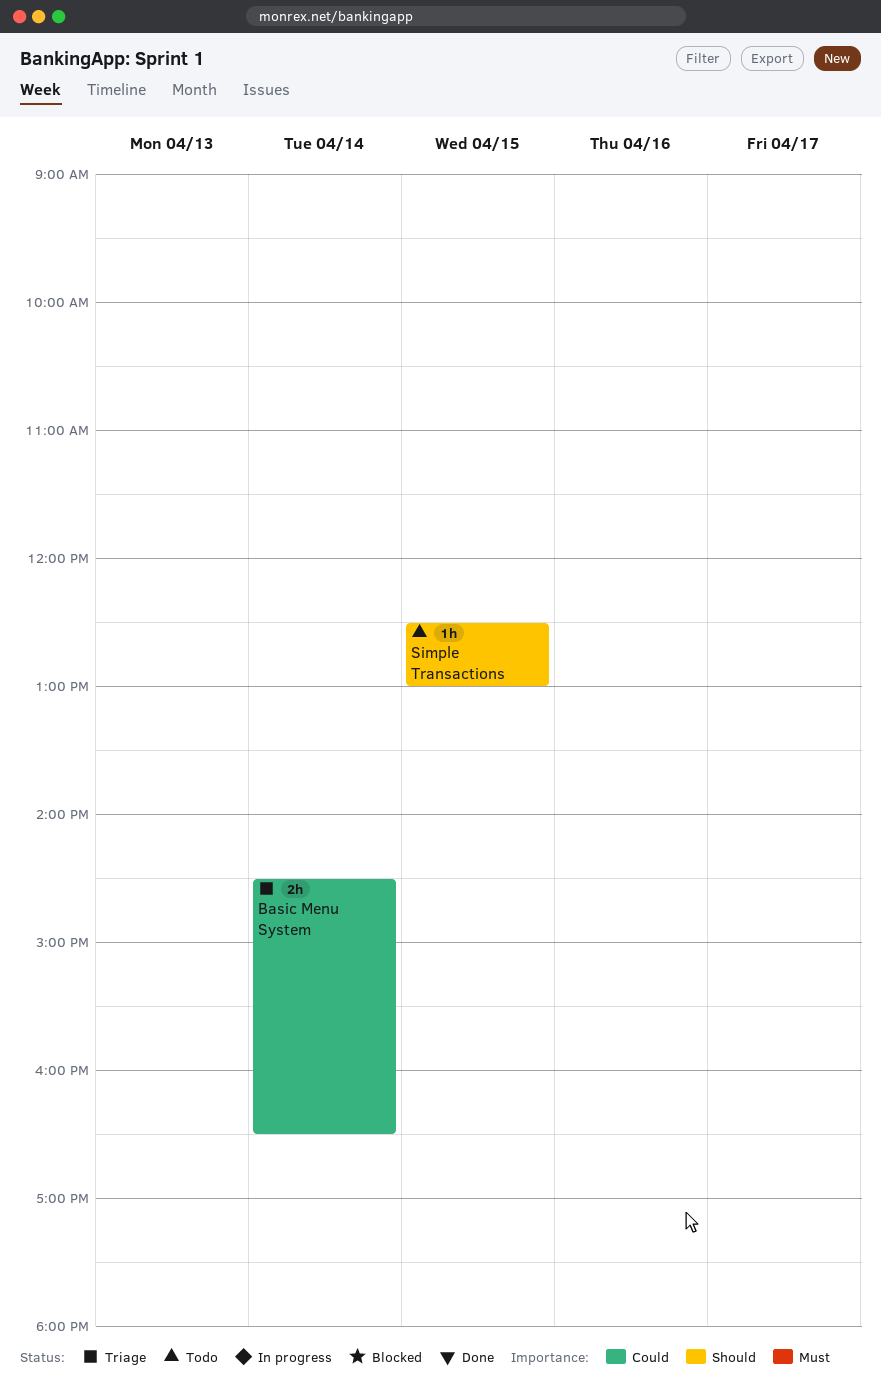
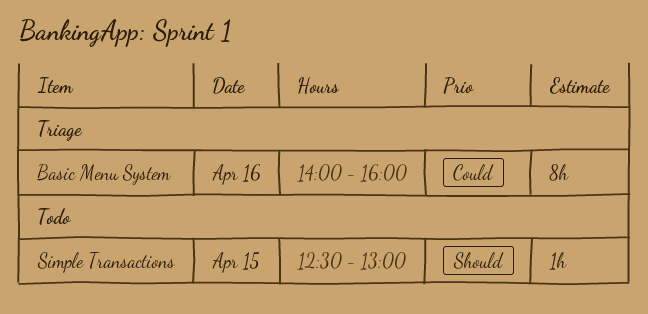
Basic Menu System, estimate: 2h -> 8h
Basic Menu System, day: Apr 14 -> Apr 16
Basic Menu System, begins: 14:30 -> 14:00
Basic Menu System, ends: 16:30 -> 16:00

